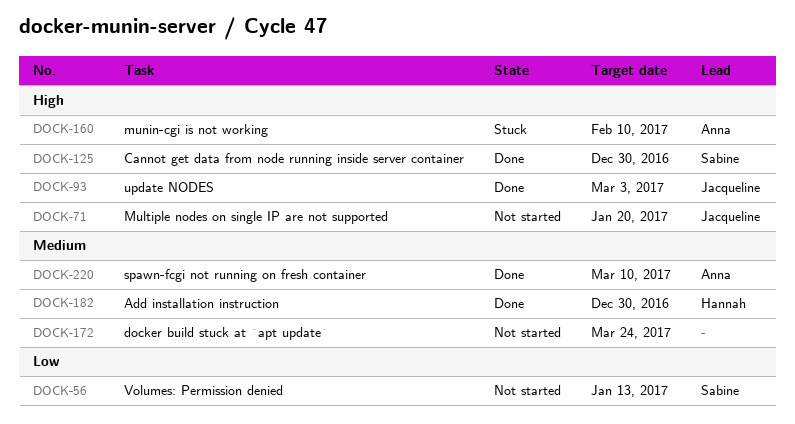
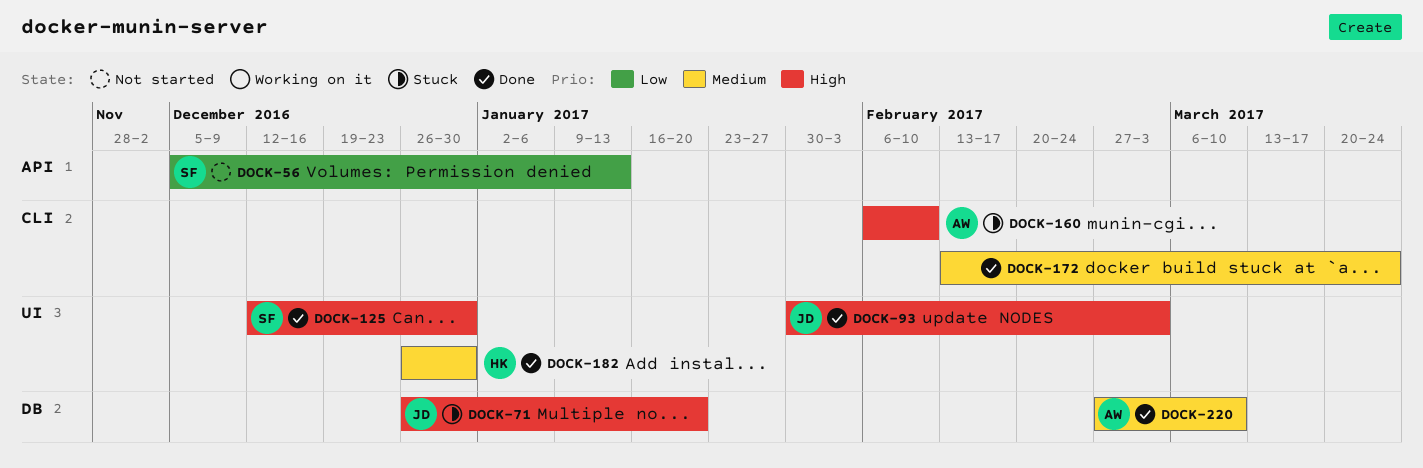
DOCK-71, status: Not started -> Stuck
DOCK-172, status: Not started -> Done

